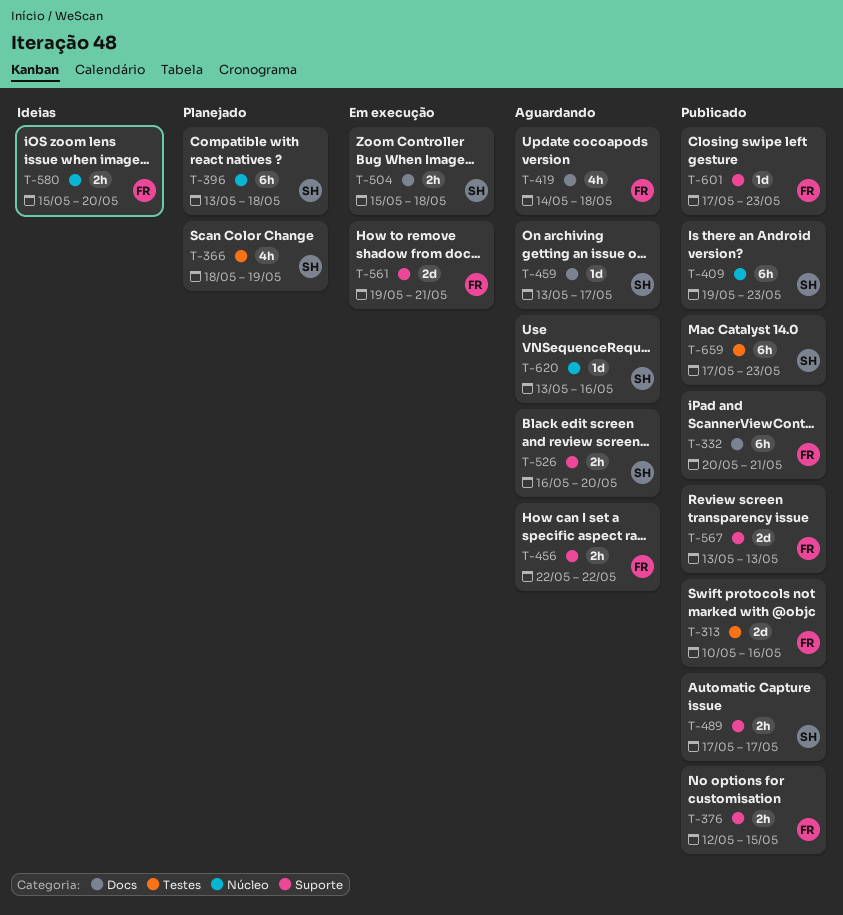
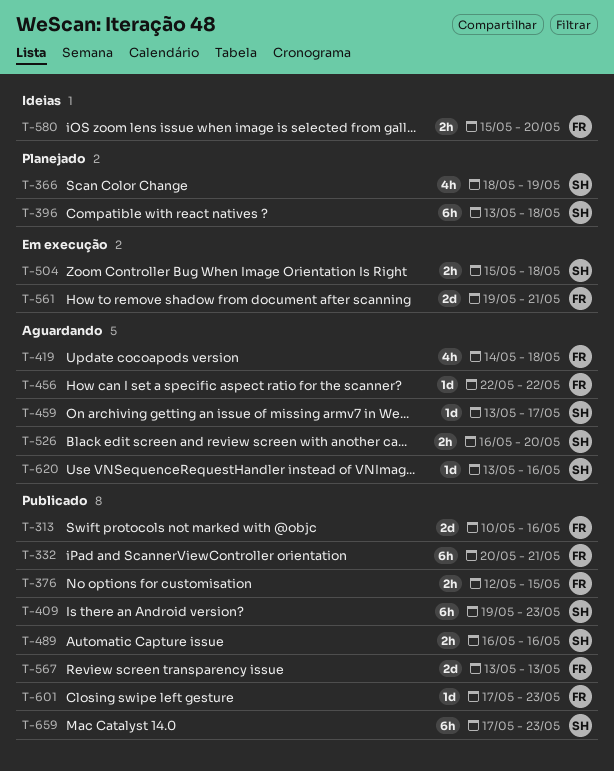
T-456, estimate: 2h -> 1d
T-489, start: May 17 -> May 16
T-489, due: May 17 -> May 16

